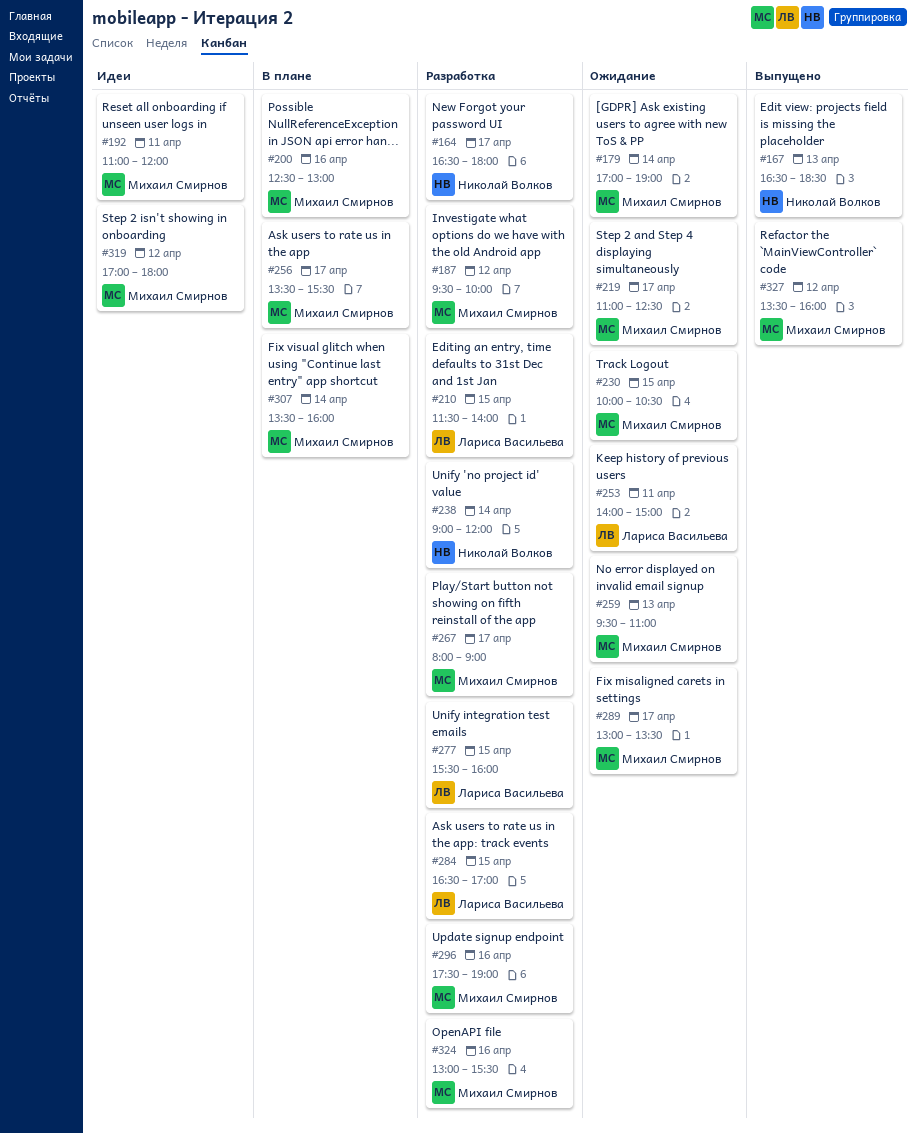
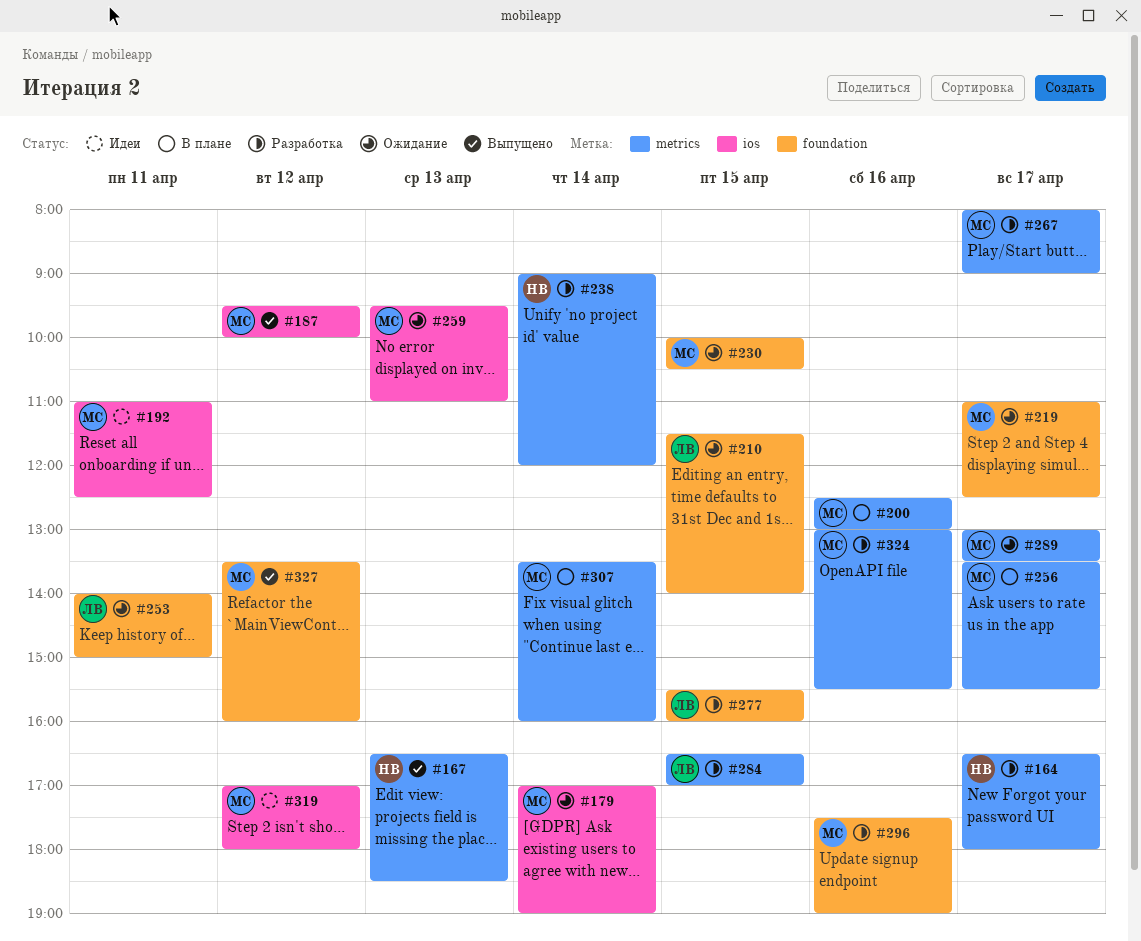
#187, status: Разработка -> Выпущено
#192, ends: 12:00 -> 12:30
#210, status: Разработка -> Ожидание

